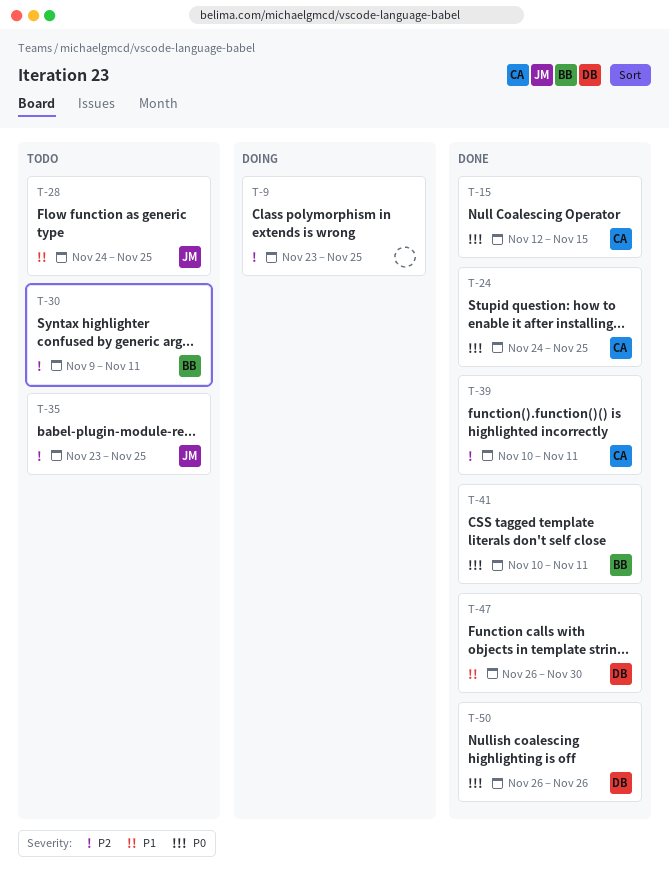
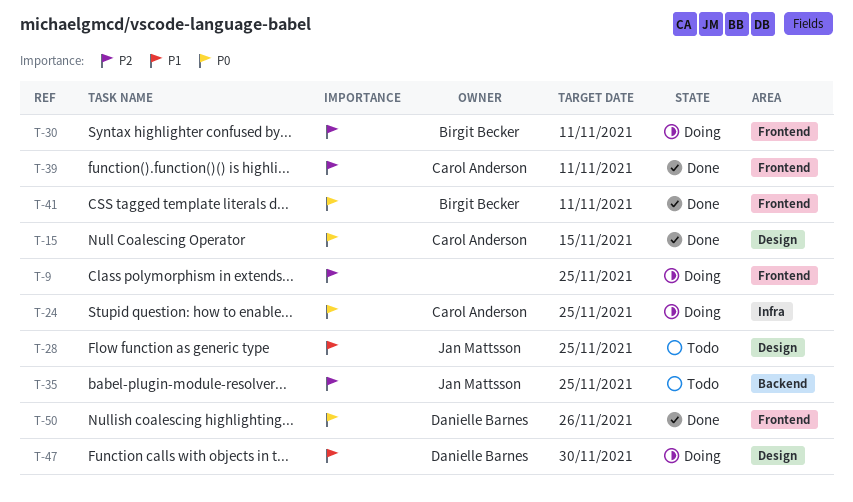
T-24, status: Done -> Doing
T-30, status: Todo -> Doing
T-47, status: Done -> Doing

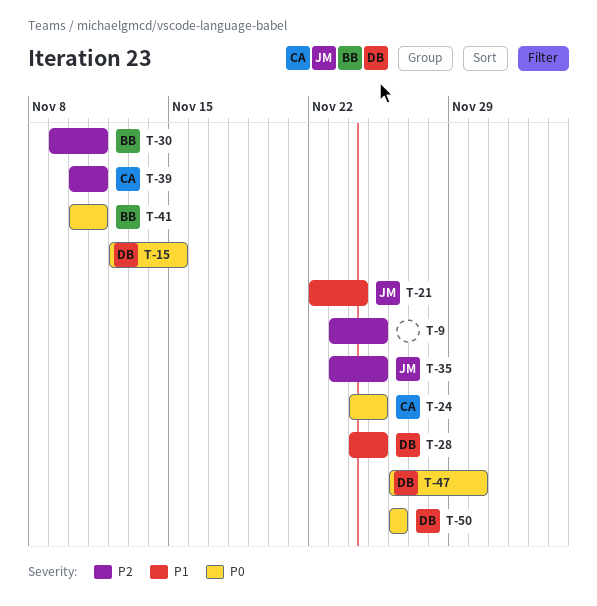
T-15, owner: Carol Anderson -> Danielle Barnes
T-21: none -> present
T-28, owner: Jan Mattsson -> Danielle Barnes
T-47, priority: P1 -> P0

